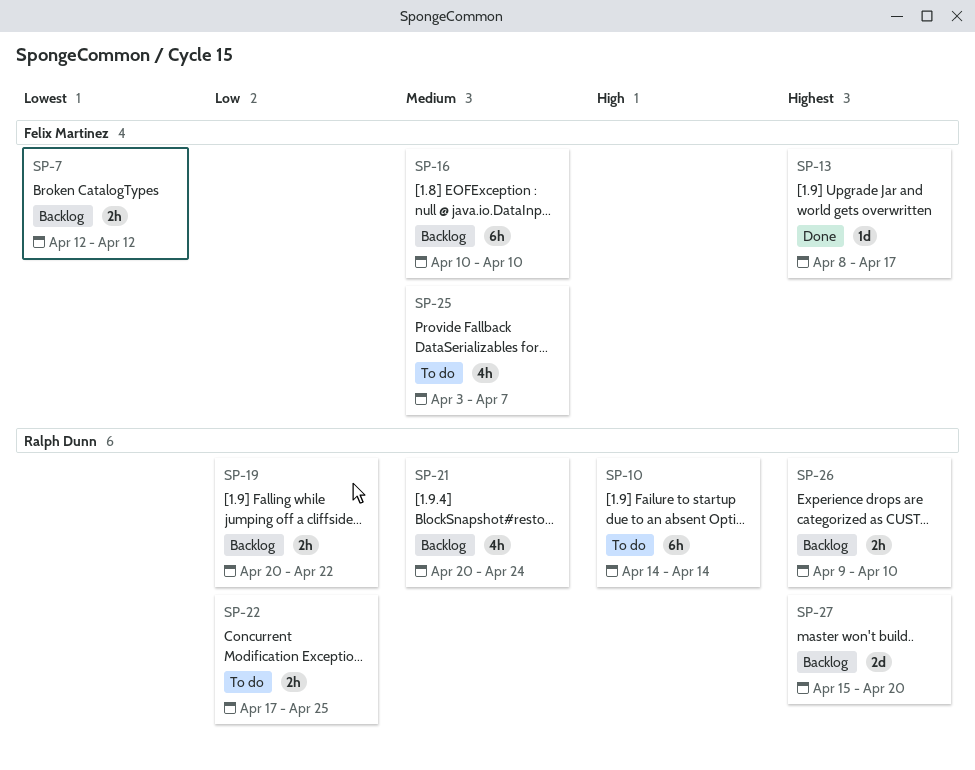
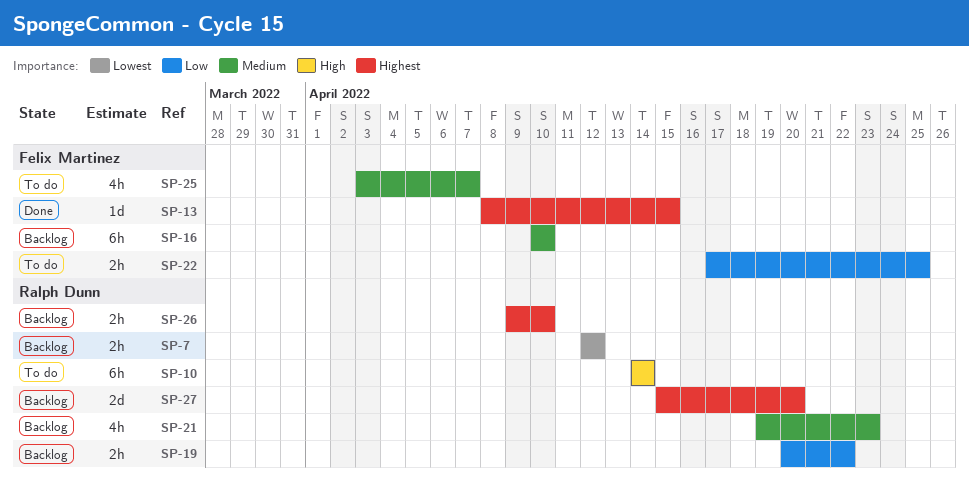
SP-7, owner: Felix Martinez -> Ralph Dunn
SP-13, due: Apr 17 -> Apr 15
SP-21, start: Apr 20 -> Apr 19
SP-21, due: Apr 24 -> Apr 23
SP-22, owner: Ralph Dunn -> Felix Martinez

